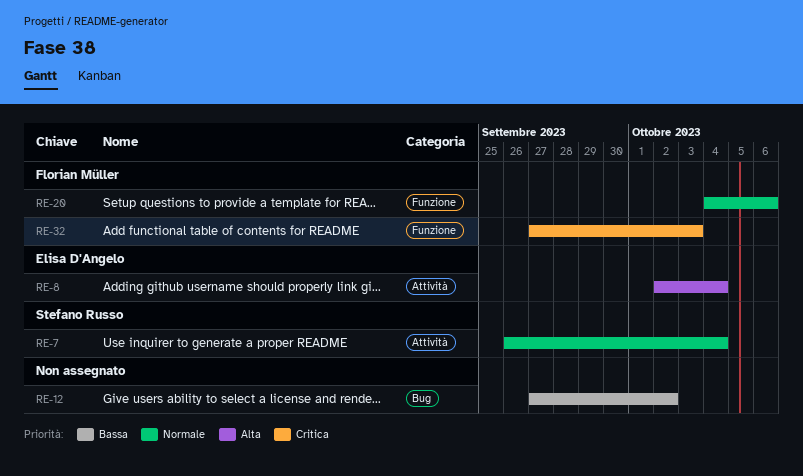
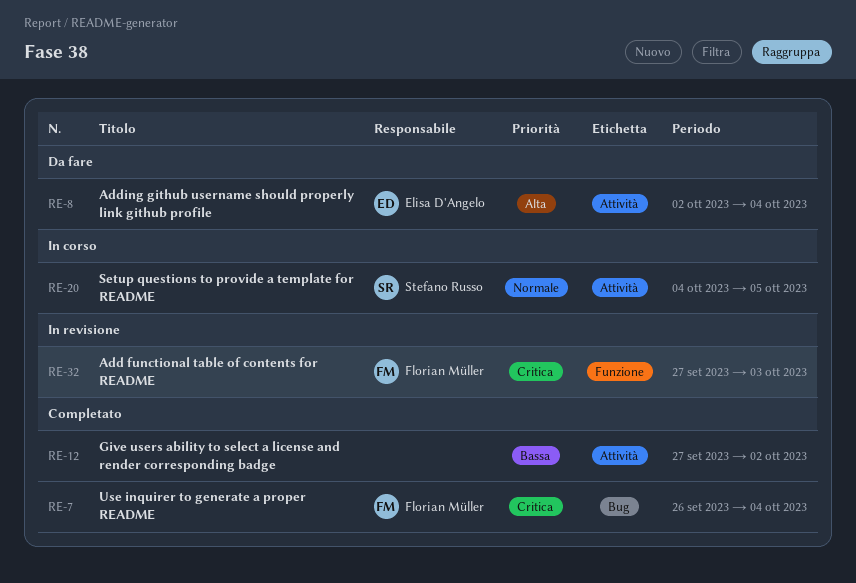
RE-7, owner: Stefano Russo -> Florian Müller
RE-7, priority: Normale -> Critica
RE-7, label: Attività -> Bug
RE-12, label: Bug -> Attività
RE-20, owner: Florian Müller -> Stefano Russo
RE-20, label: Funzione -> Attività
RE-20, due: Oct 6 -> Oct 5

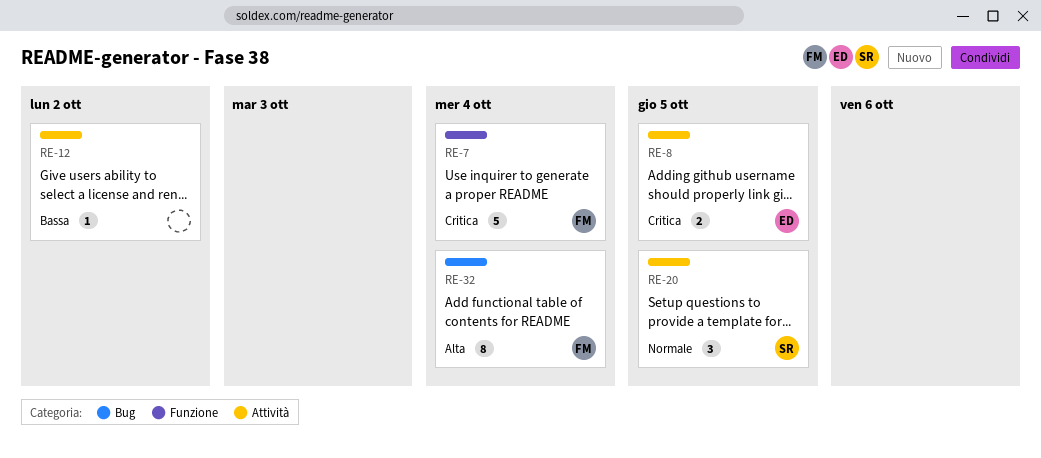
RE-7, label: Bug -> Funzione
RE-8, priority: Alta -> Critica
RE-8, due: Oct 4 -> Oct 5
RE-32, priority: Critica -> Alta
RE-32, label: Funzione -> Bug
RE-32, due: Oct 3 -> Oct 4

